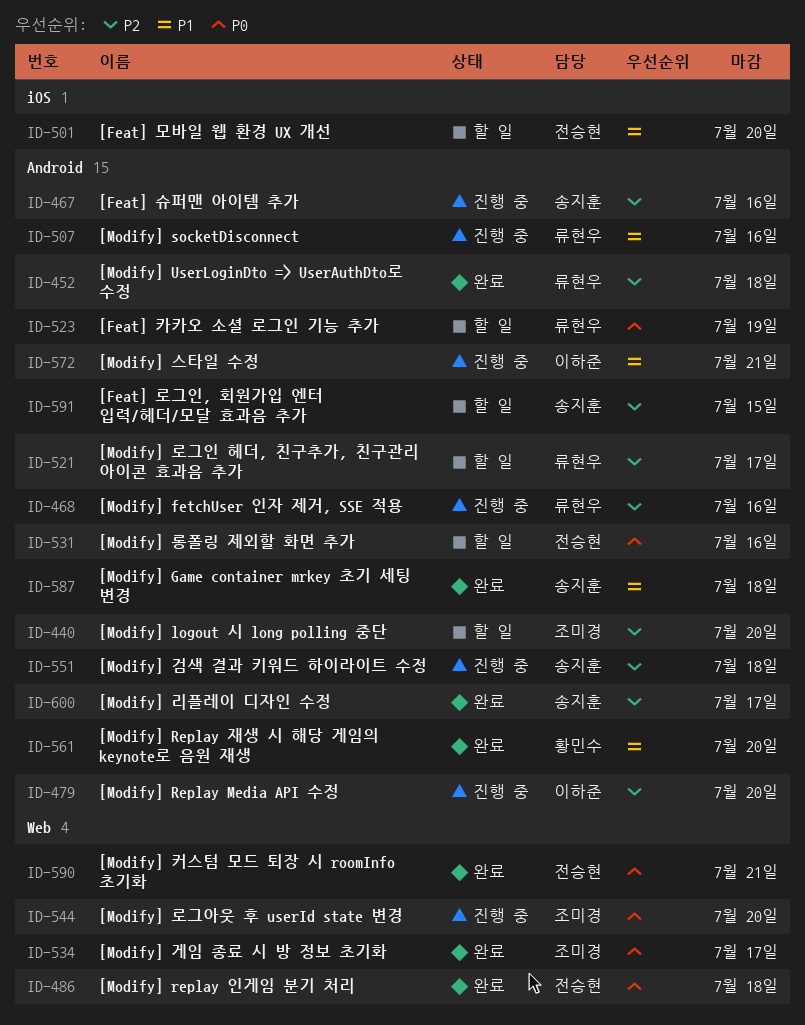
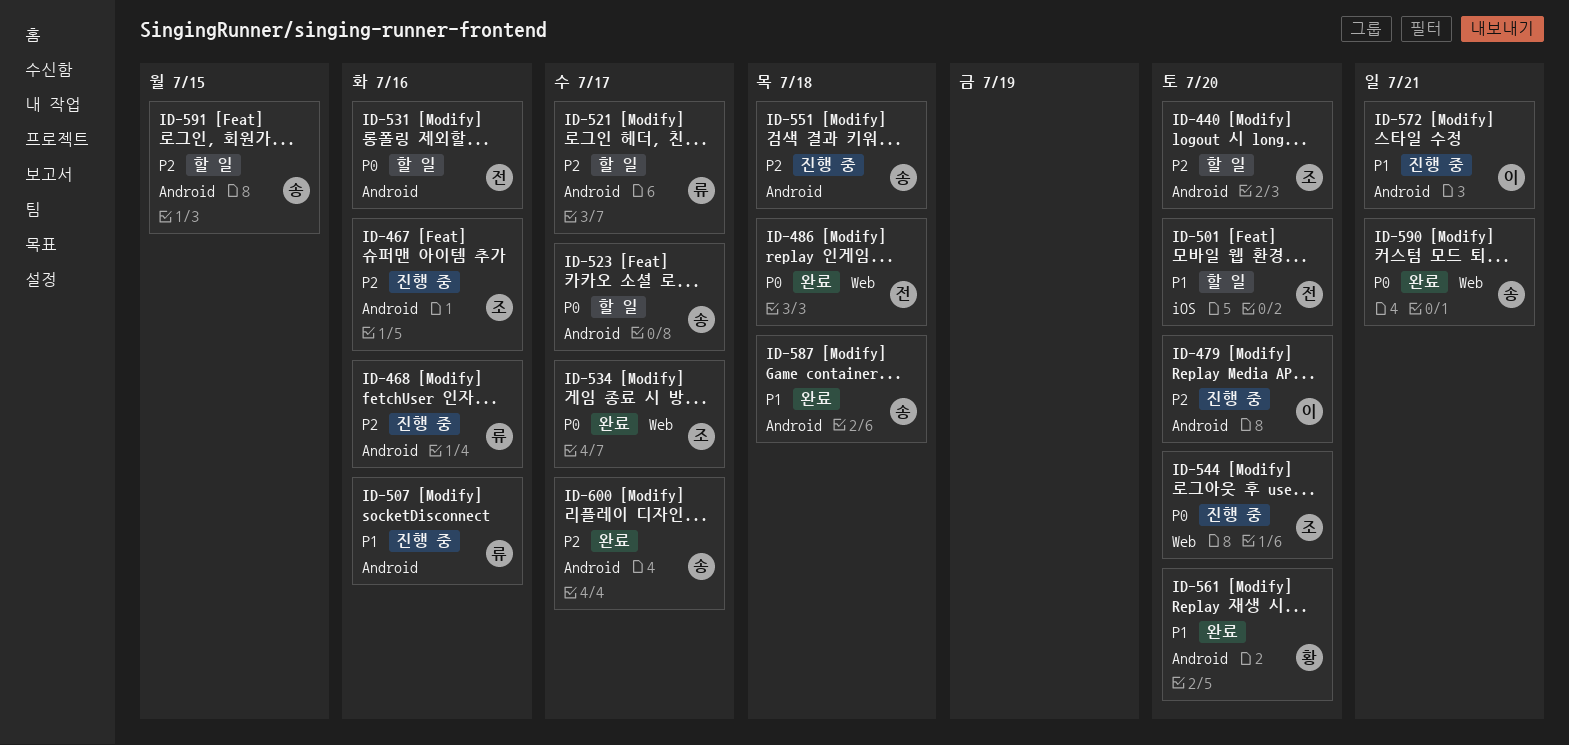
ID-452: present -> none
ID-467, owner: 송지훈 -> 조미경
ID-523, owner: 류현우 -> 송지훈
ID-523, due: Jul 19 -> Jul 17
ID-590, owner: 전승현 -> 송지훈

